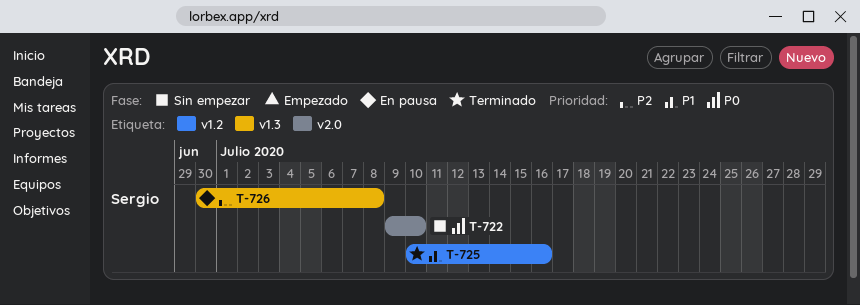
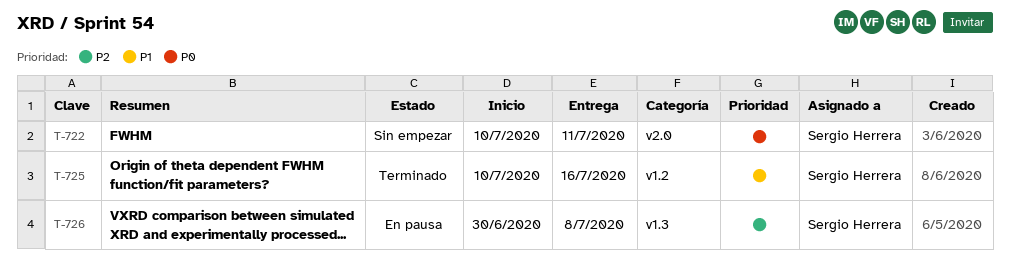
T-722, start: Jul 9 -> Jul 10
T-722, due: Jul 10 -> Jul 11

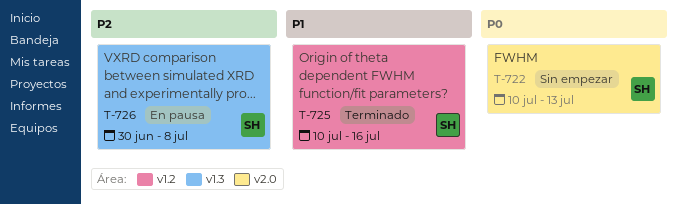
T-722, due: Jul 11 -> Jul 13

